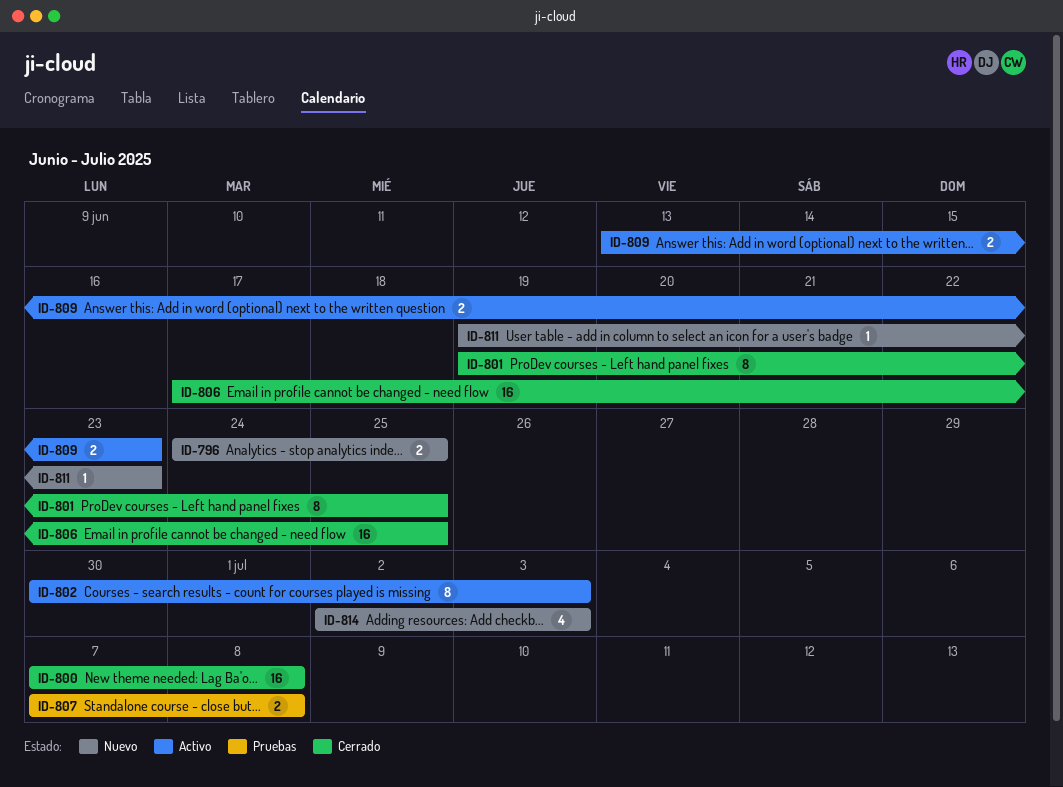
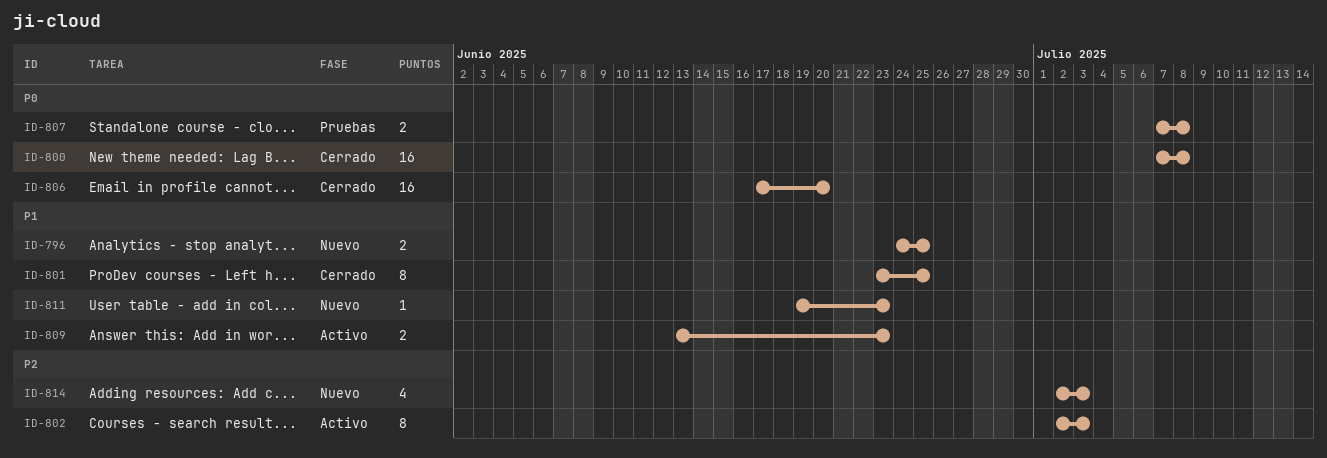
ID-801, start: Jun 19 -> Jun 23
ID-802, start: Jun 30 -> Jul 2
ID-806, due: Jun 25 -> Jun 20

